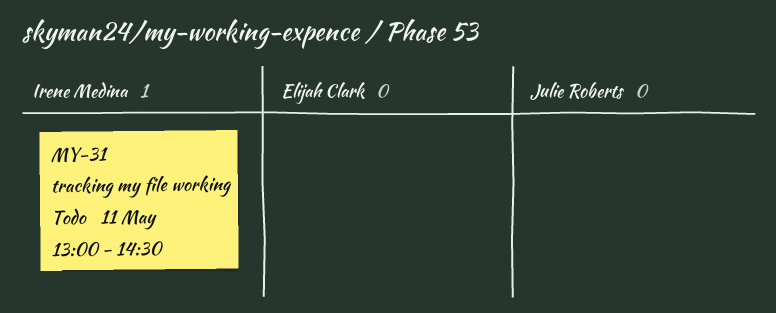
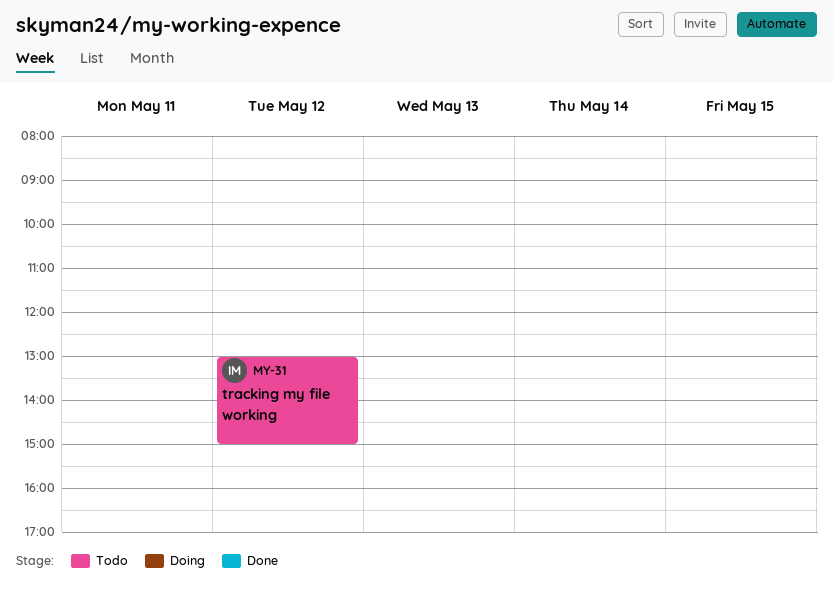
MY-31, day: May 11 -> May 12
MY-31, ends: 14:30 -> 15:00

